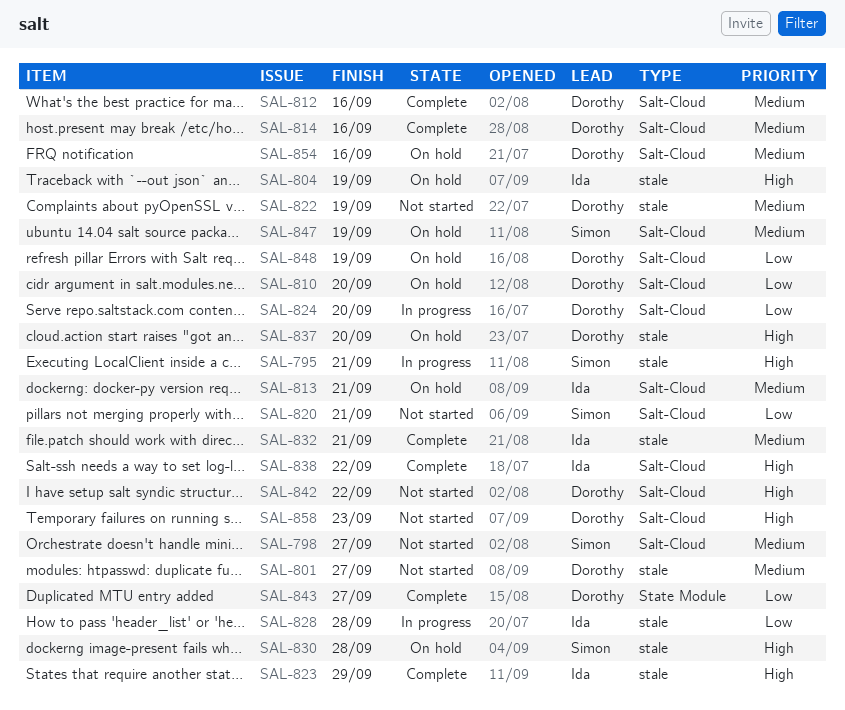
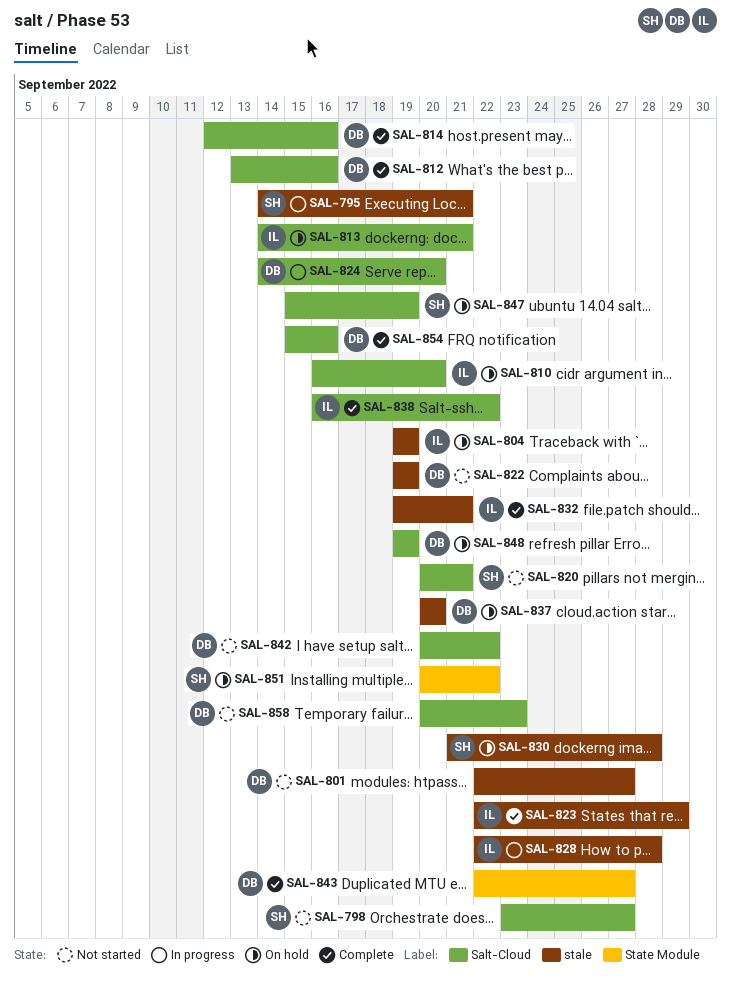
SAL-810, owner: Dorothy -> Ida
SAL-851: none -> present
SAL-854, status: On hold -> Complete

